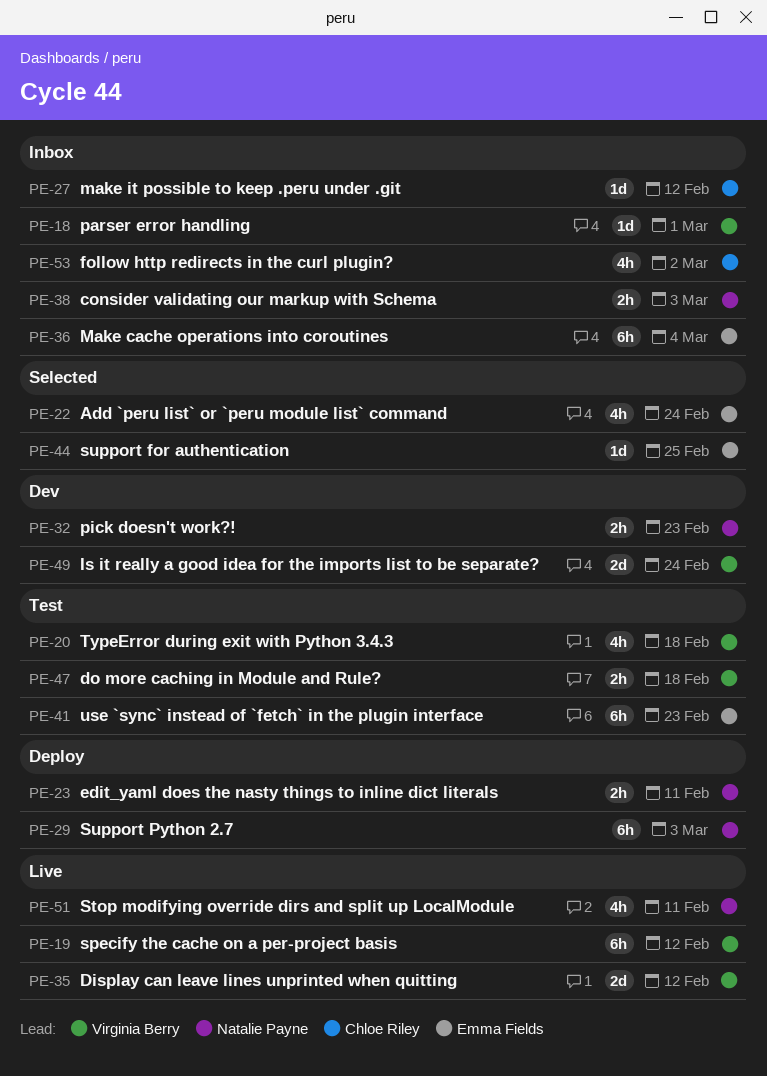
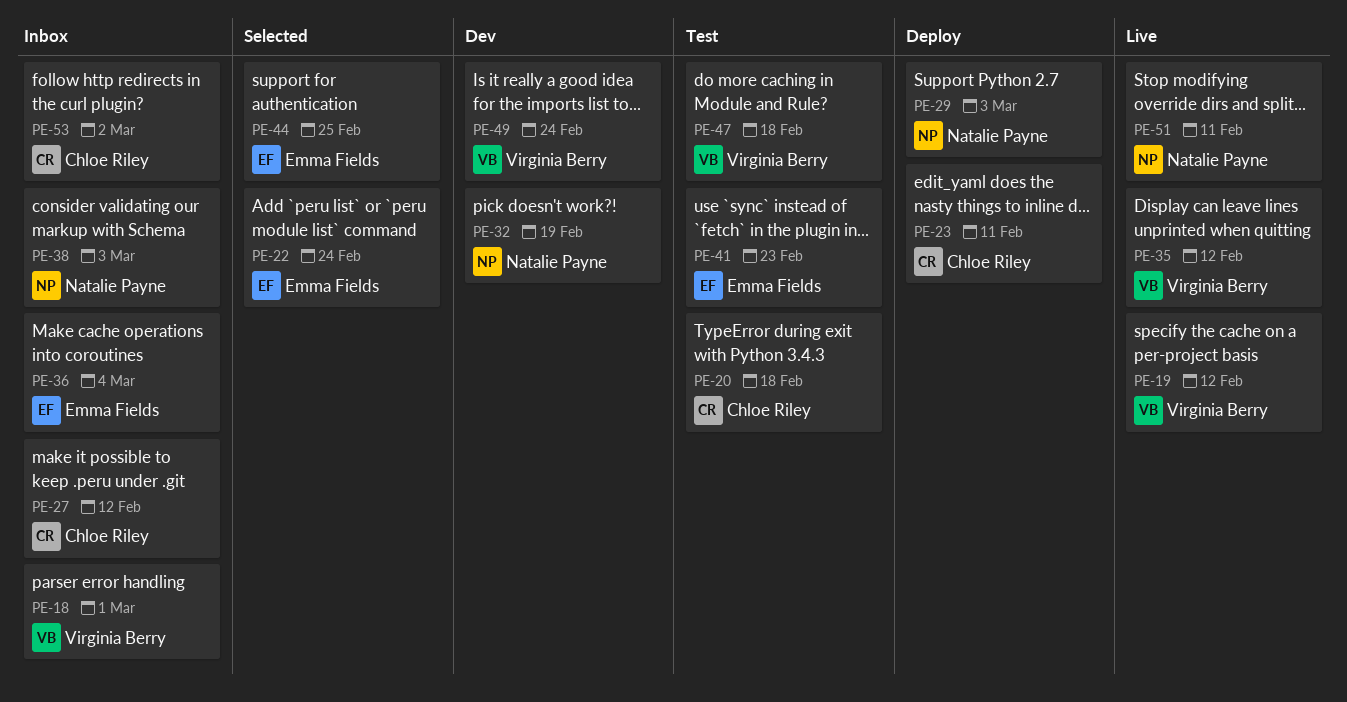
PE-20, owner: Virginia Berry -> Chloe Riley
PE-23, owner: Natalie Payne -> Chloe Riley
PE-32, due: Feb 23 -> Feb 19

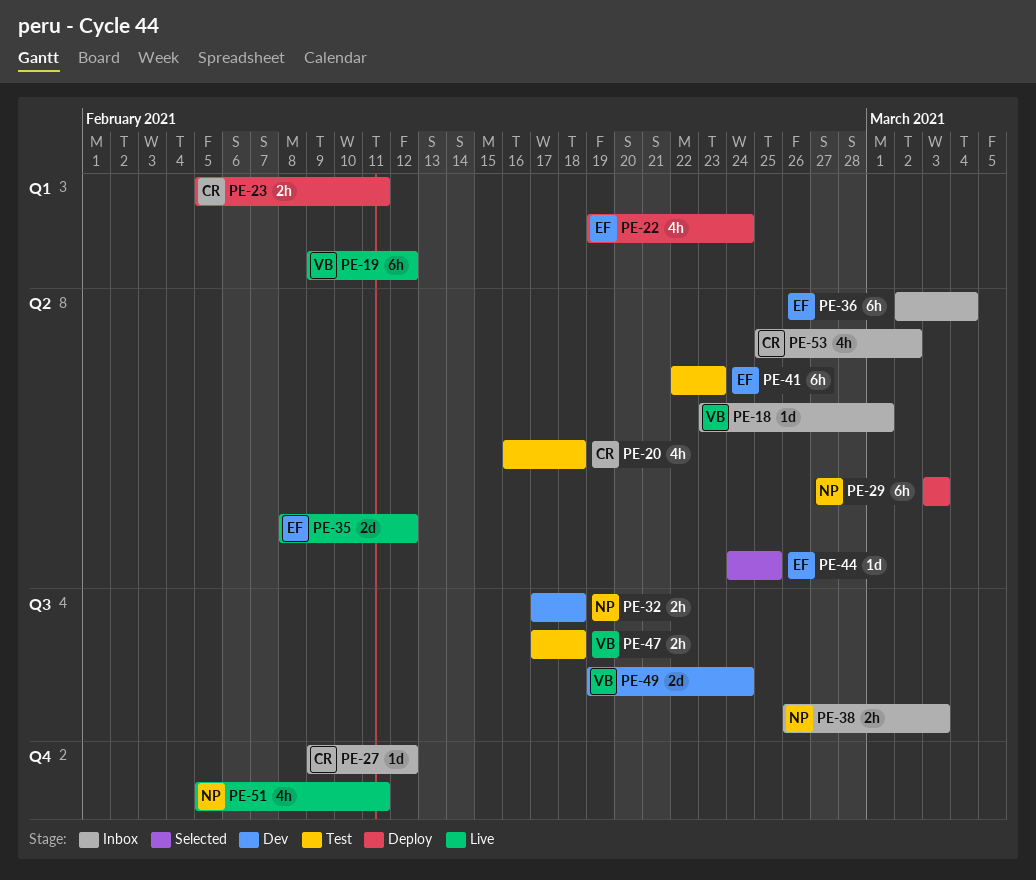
PE-22, status: Selected -> Deploy
PE-32, due: Feb 19 -> Feb 18
PE-35, owner: Virginia Berry -> Emma Fields

